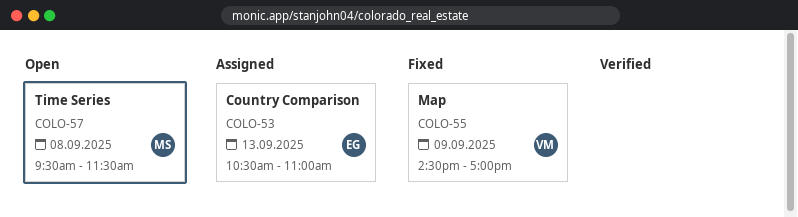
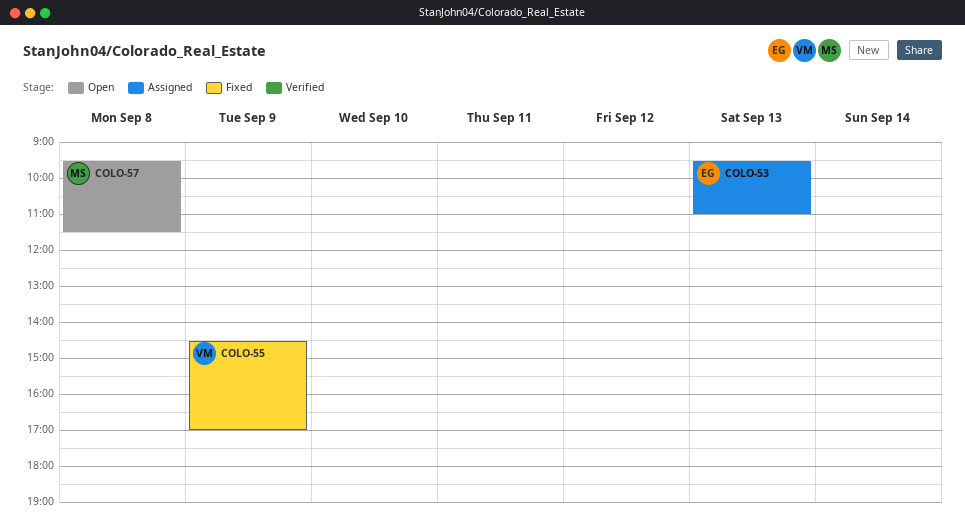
COLO-53, begins: 10:30 -> 09:30

